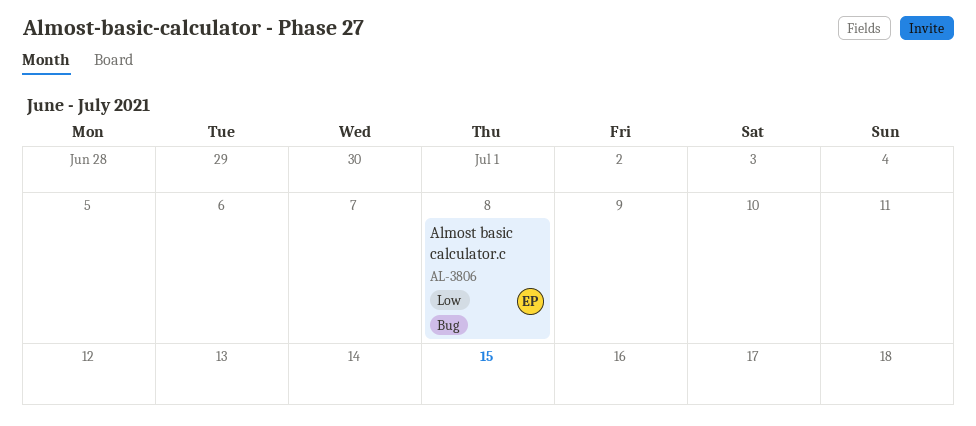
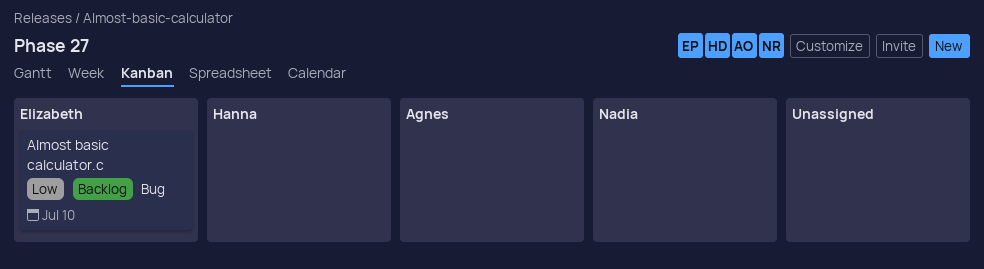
Almost basic calculator.c, due: Jul 8 -> Jul 10

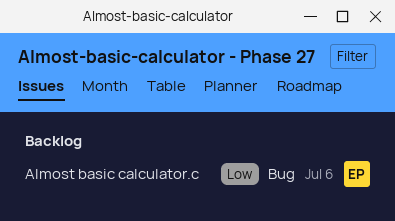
Almost basic calculator.c, due: Jul 10 -> Jul 6

